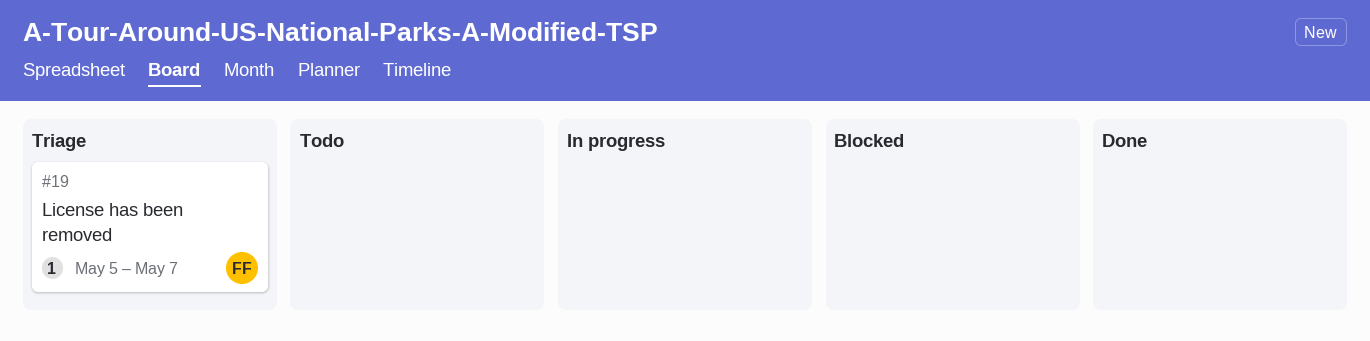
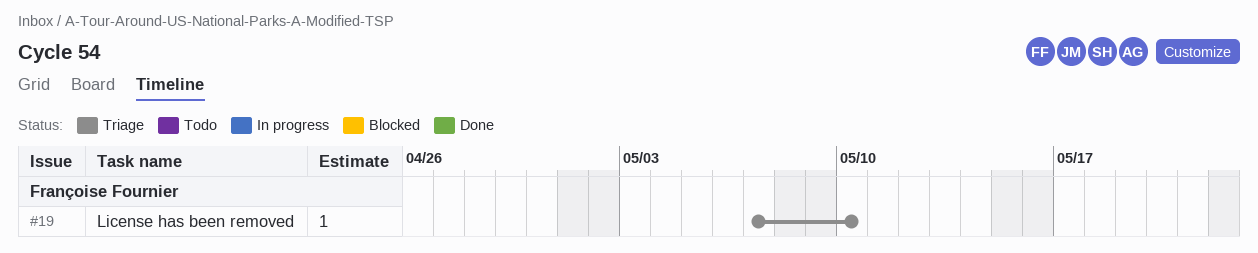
#19, start: May 5 -> May 7
#19, due: May 7 -> May 10

